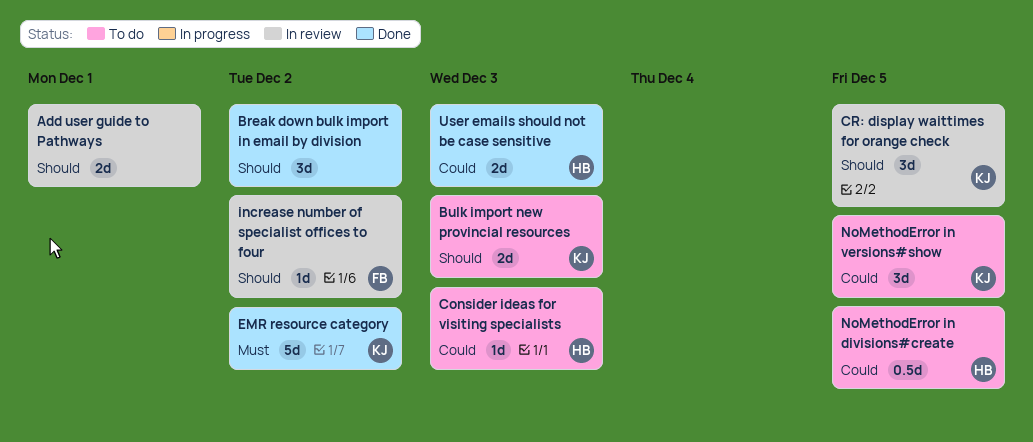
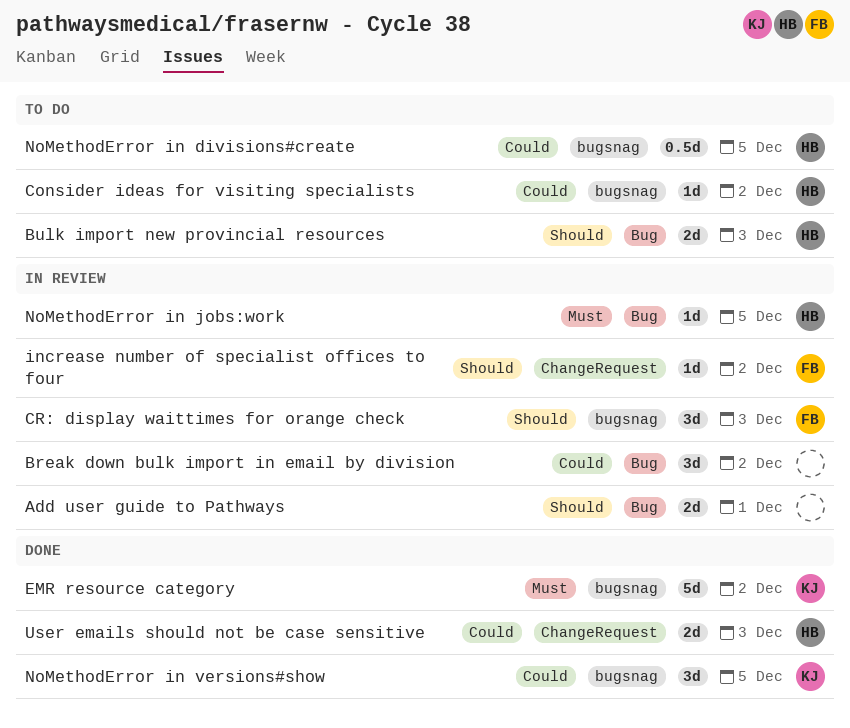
Break down bulk import in email by division, status: Done -> In review
Break down bulk import in email by division, priority: Should -> Could
Bulk import new provincial resources, owner: KJ -> HB
Consider ideas for visiting specialists, due: Dec 3 -> Dec 2
CR: display waittimes for orange check, owner: KJ -> FB
CR: display waittimes for orange check, due: Dec 5 -> Dec 3
NoMethodError in jobs:work: none -> present
NoMethodError in versions#show, status: To do -> Done

